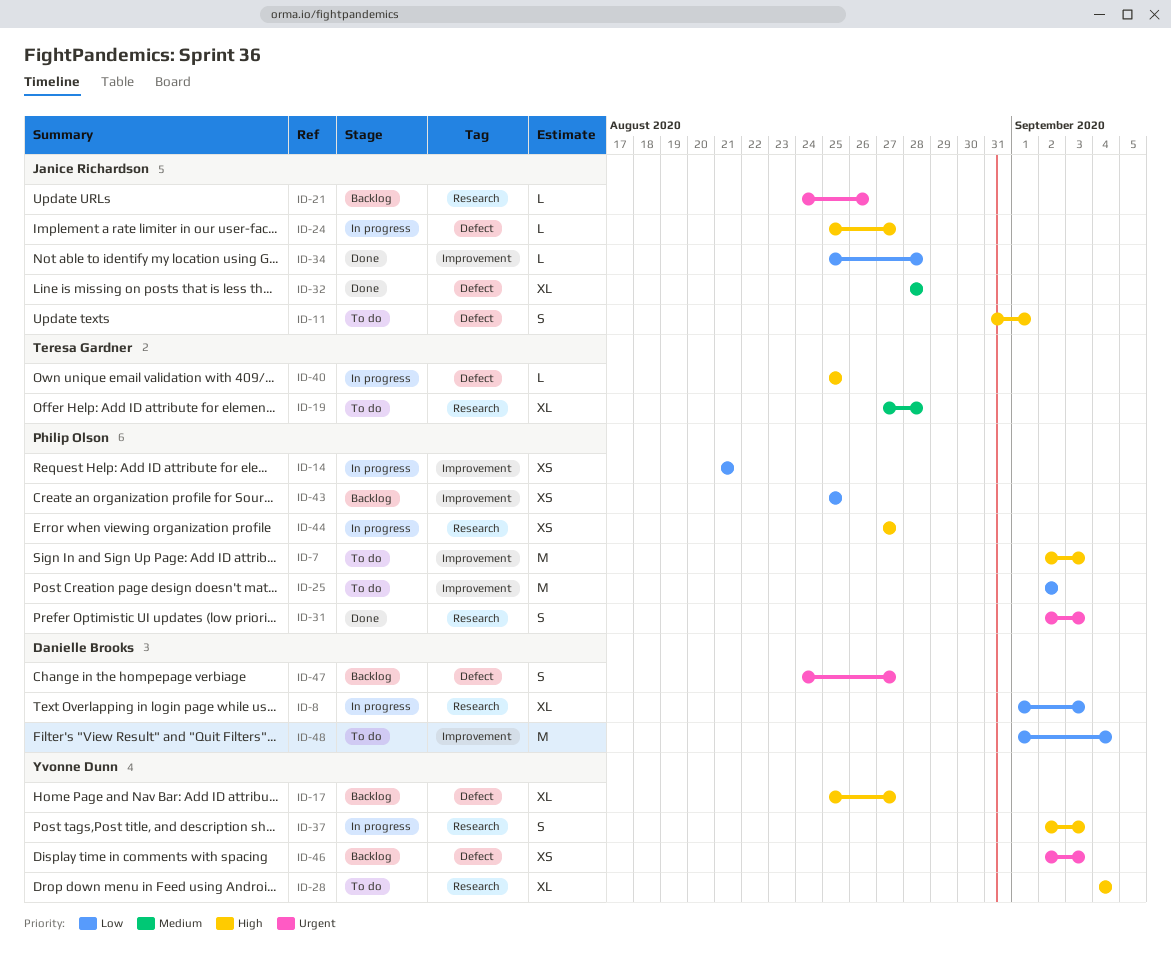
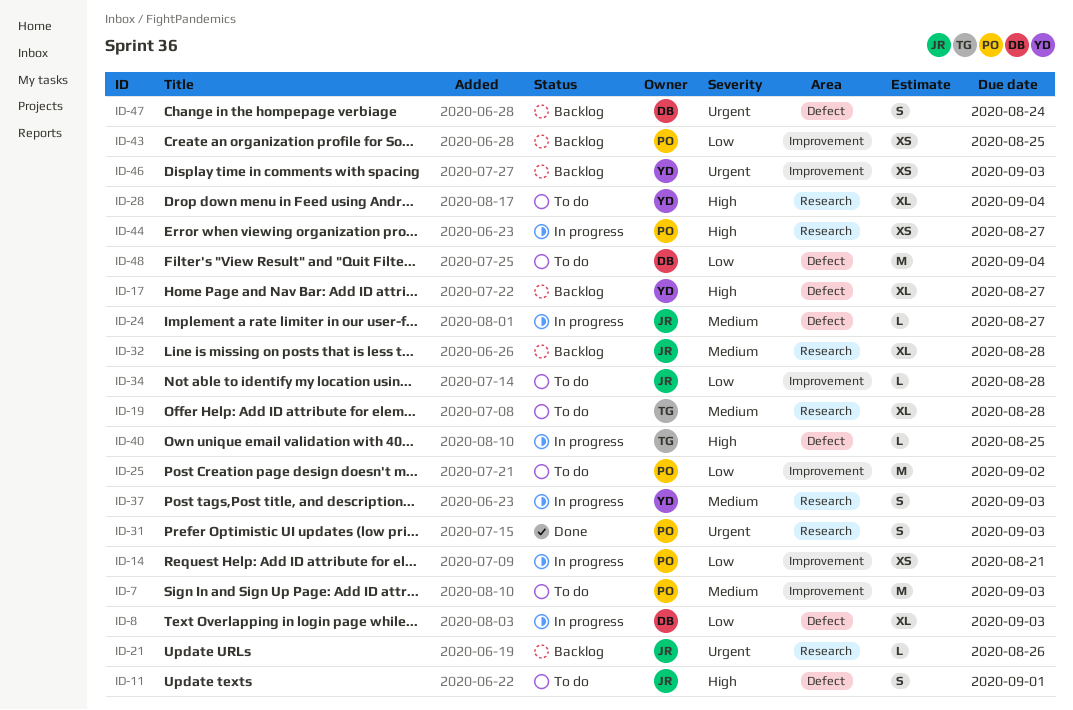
ID-7, priority: High -> Medium
ID-8, label: Research -> Defect
ID-24, priority: High -> Medium
ID-32, status: Done -> Backlog
ID-32, label: Defect -> Research
ID-34, status: Done -> To do
ID-37, priority: High -> Medium
ID-46, label: Defect -> Improvement
ID-47, due: Aug 27 -> Aug 24
ID-48, label: Improvement -> Defect

